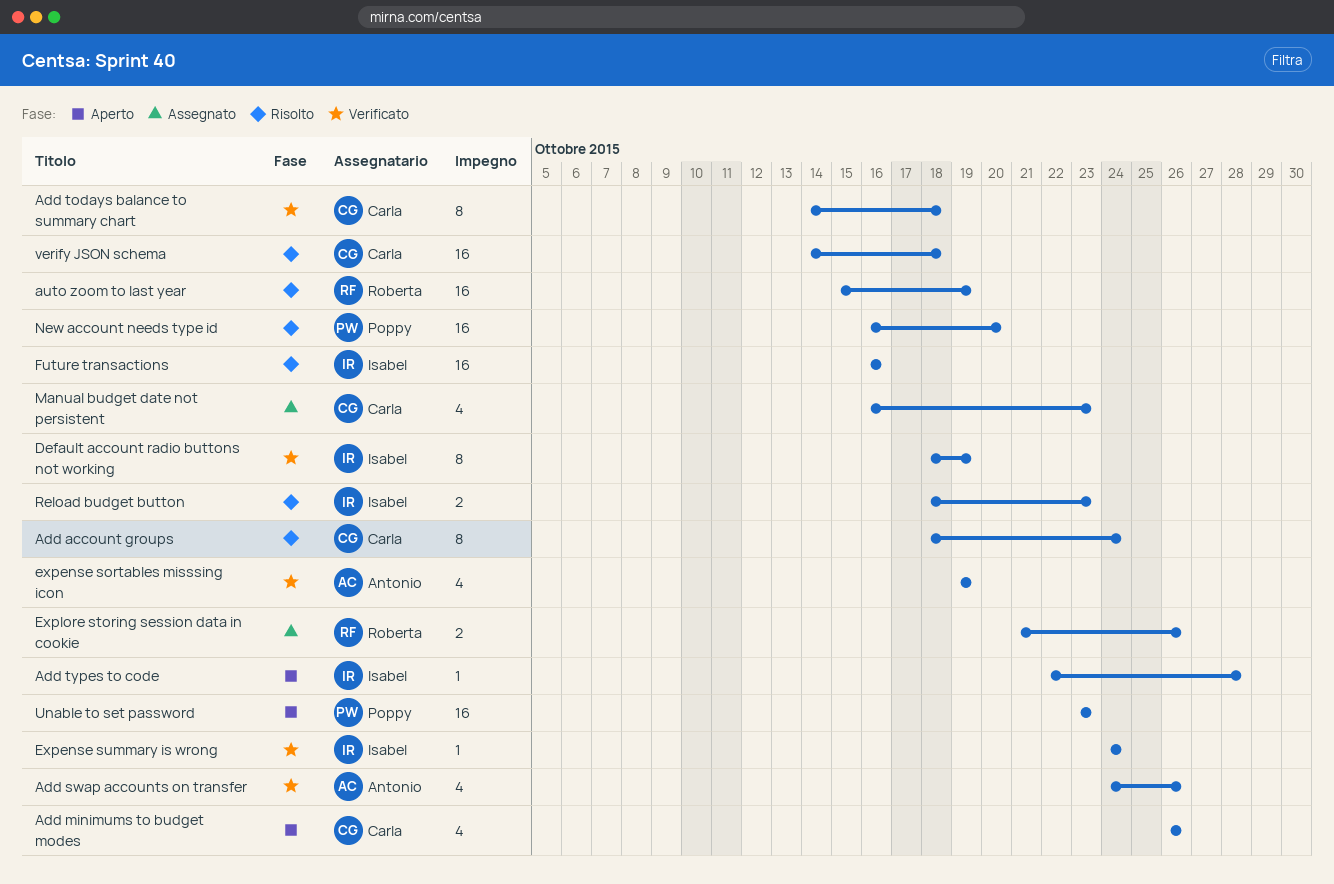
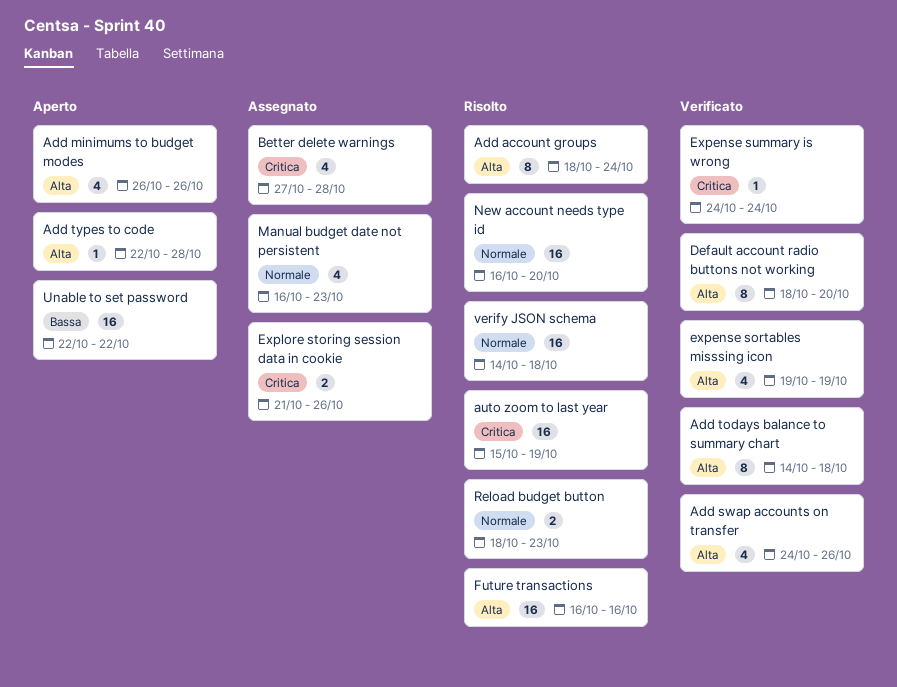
Better delete warnings: none -> present
Default account radio buttons not working, due: Oct 19 -> Oct 20
Unable to set password, start: Oct 23 -> Oct 22
Unable to set password, due: Oct 23 -> Oct 22

